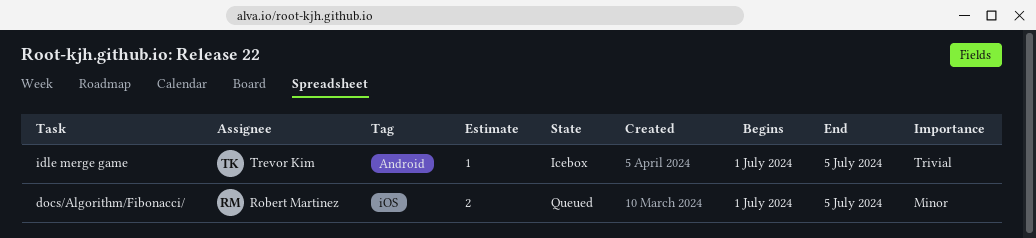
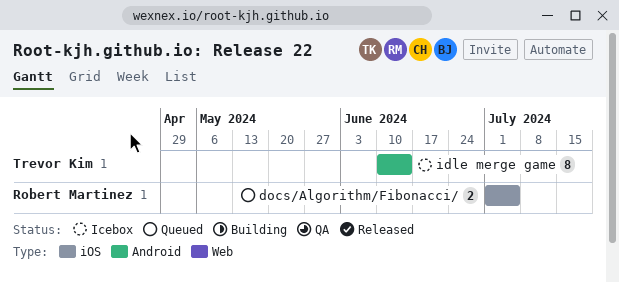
idle merge game, estimate: 1 -> 8
idle merge game, start: Jul 1 -> Jun 10
idle merge game, due: Jul 5 -> Jun 14

